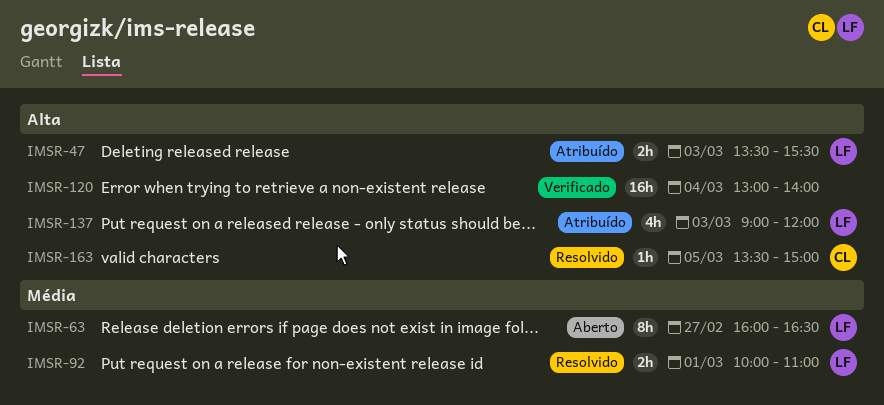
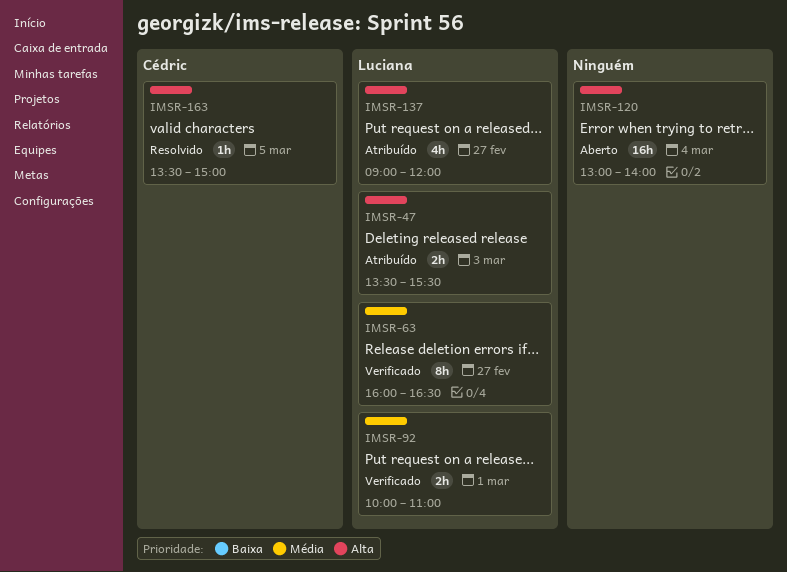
IMSR-63, status: Aberto -> Verificado
IMSR-92, status: Resolvido -> Verificado
IMSR-120, status: Verificado -> Aberto
IMSR-137, day: Mar 3 -> Feb 27

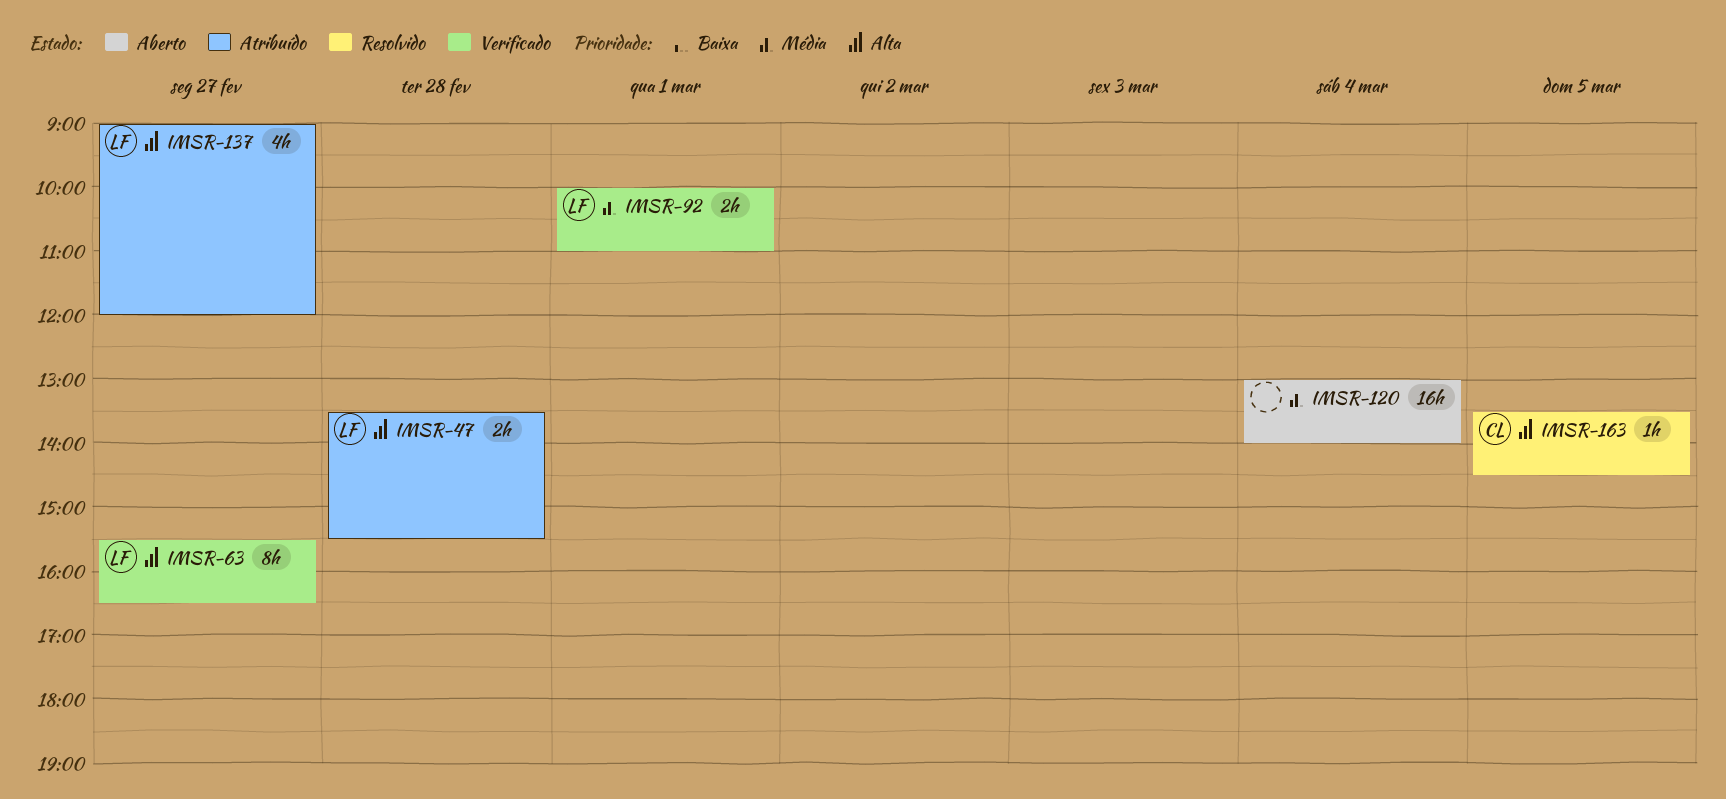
IMSR-47, day: Mar 3 -> Feb 28
IMSR-63, priority: Média -> Alta
IMSR-63, begins: 16:00 -> 15:30
IMSR-120, priority: Alta -> Média
IMSR-163, ends: 15:00 -> 14:30

